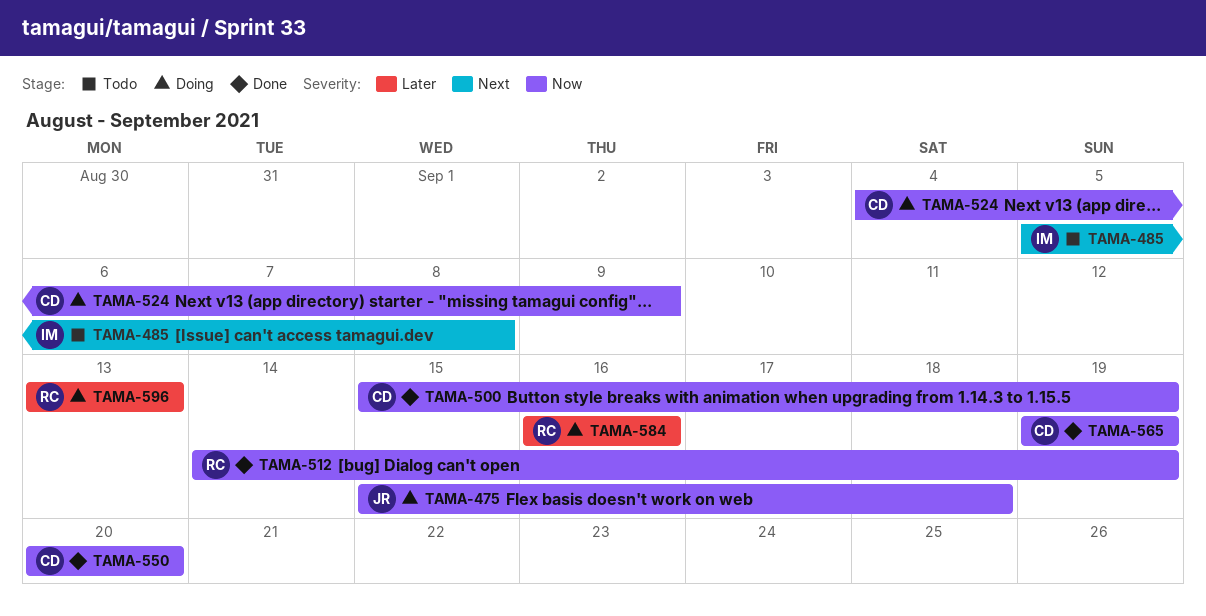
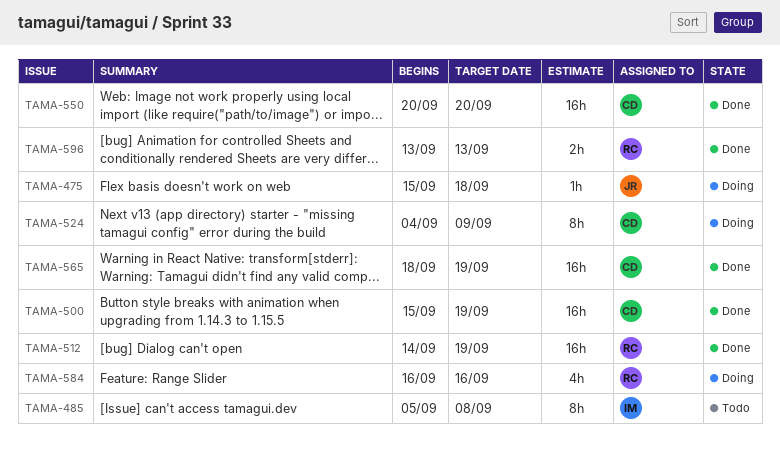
TAMA-565, start: Sep 19 -> Sep 18
TAMA-596, status: Doing -> Done

